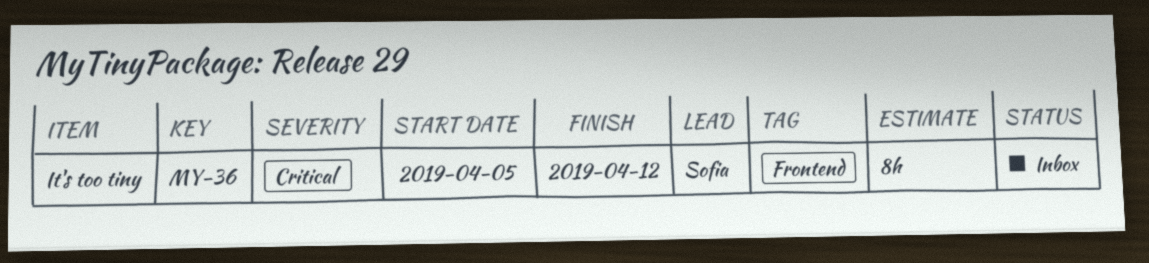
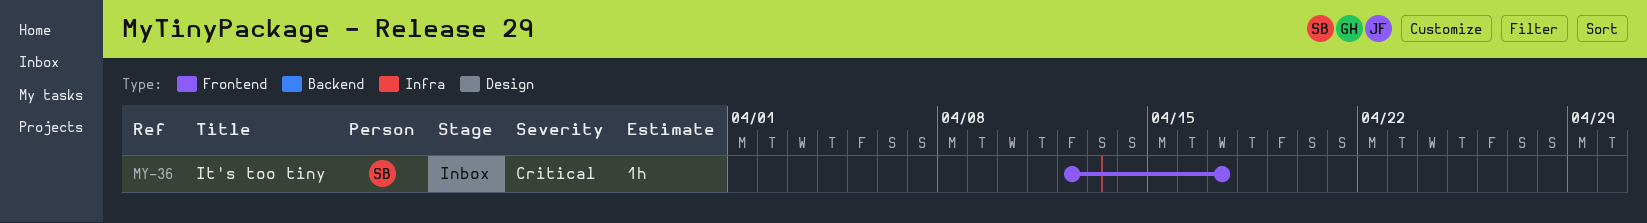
MY-36, estimate: 8h -> 1h
MY-36, start: Apr 5 -> Apr 12
MY-36, due: Apr 12 -> Apr 17

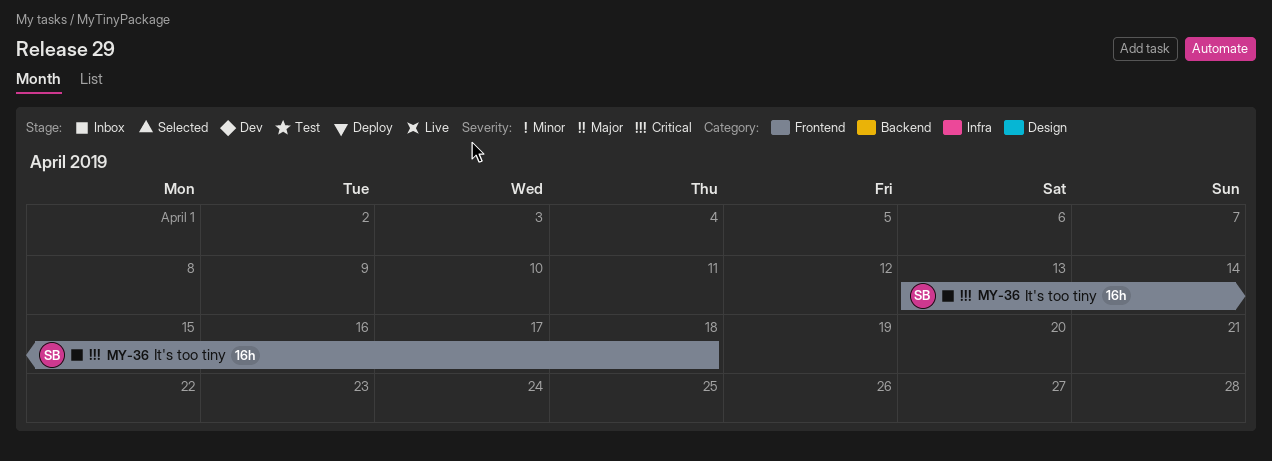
MY-36, estimate: 1h -> 16h
MY-36, start: Apr 12 -> Apr 13
MY-36, due: Apr 17 -> Apr 18

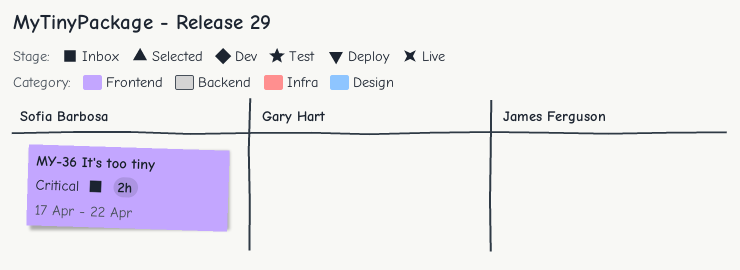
MY-36, estimate: 16h -> 2h
MY-36, start: Apr 13 -> Apr 17
MY-36, due: Apr 18 -> Apr 22

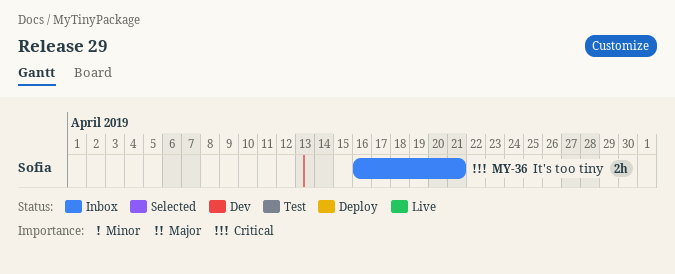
MY-36, start: Apr 17 -> Apr 16
MY-36, due: Apr 22 -> Apr 21

